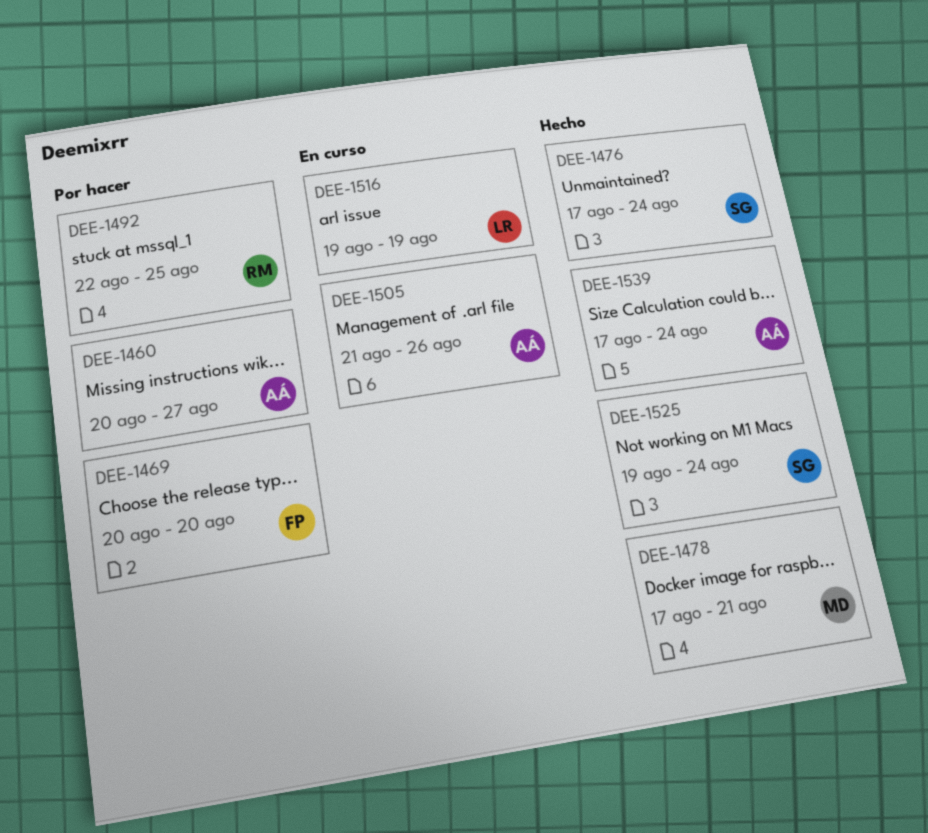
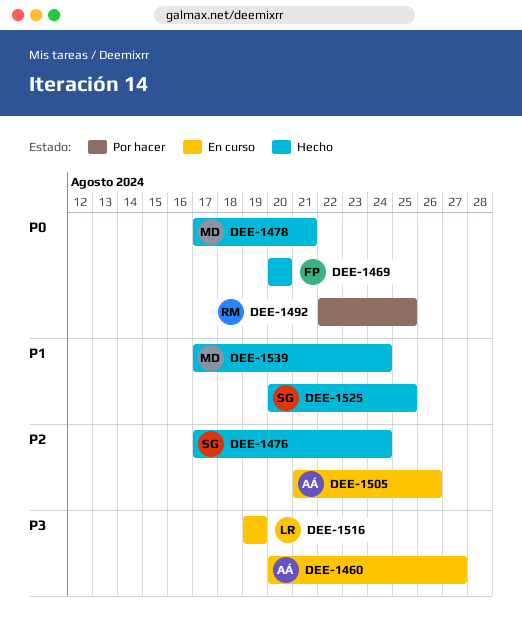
DEE-1460, status: Por hacer -> En curso
DEE-1469, status: Por hacer -> Hecho
DEE-1525, start: Aug 19 -> Aug 20
DEE-1525, due: Aug 24 -> Aug 25
DEE-1539, owner: AÁ -> MD

